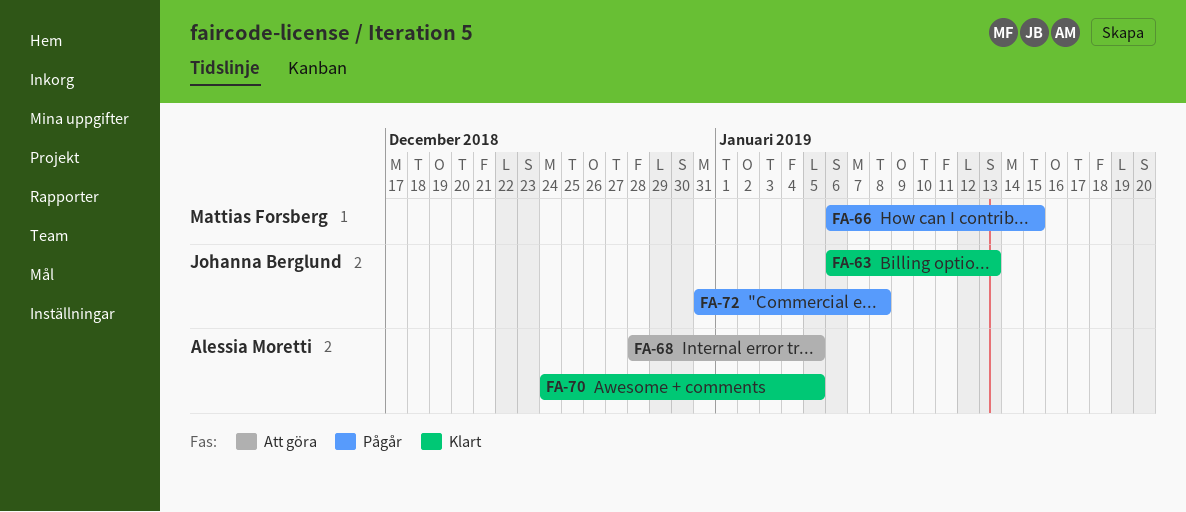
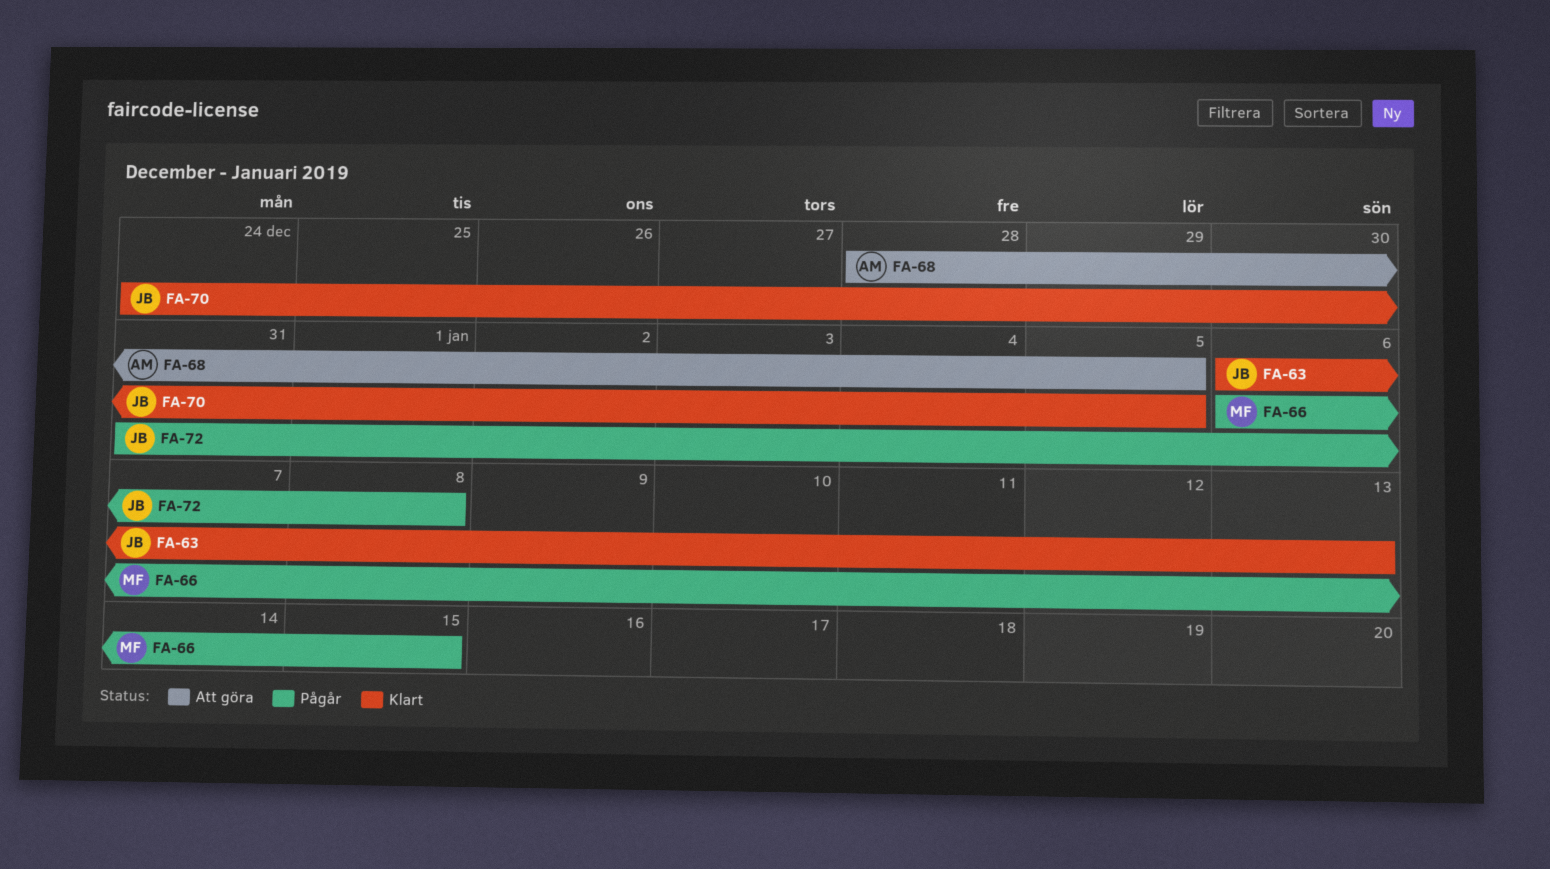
FA-70, owner: Alessia Moretti -> Johanna Berglund

